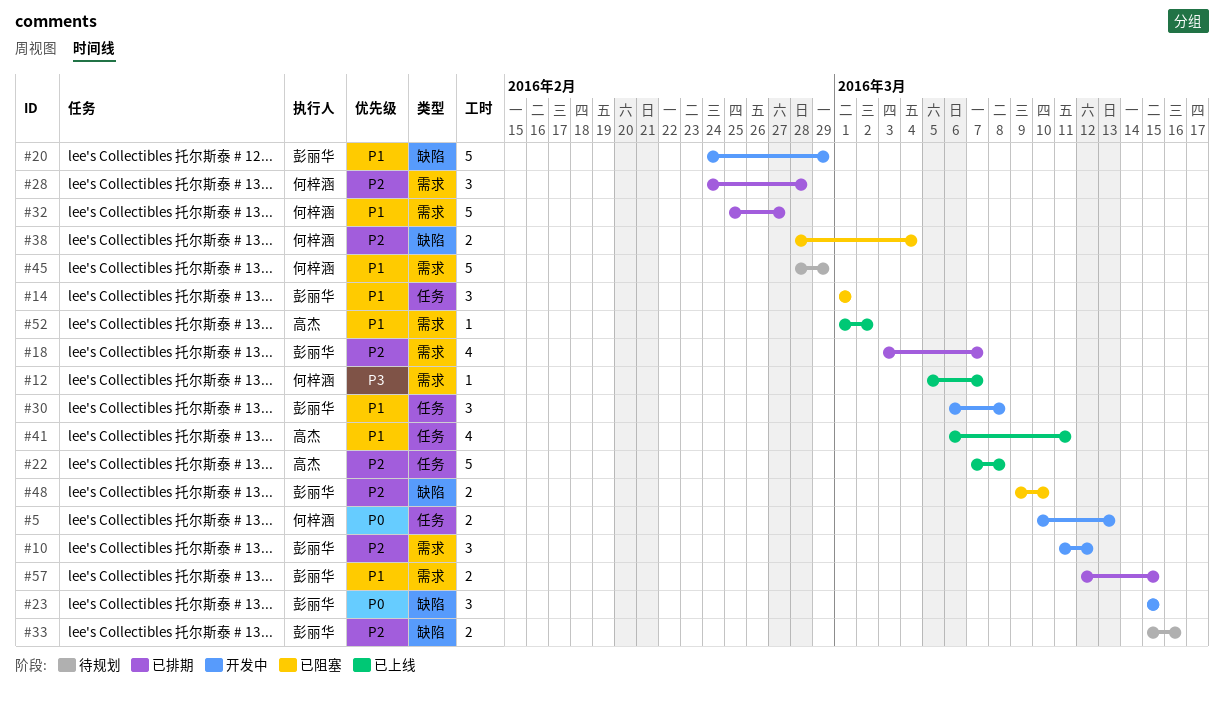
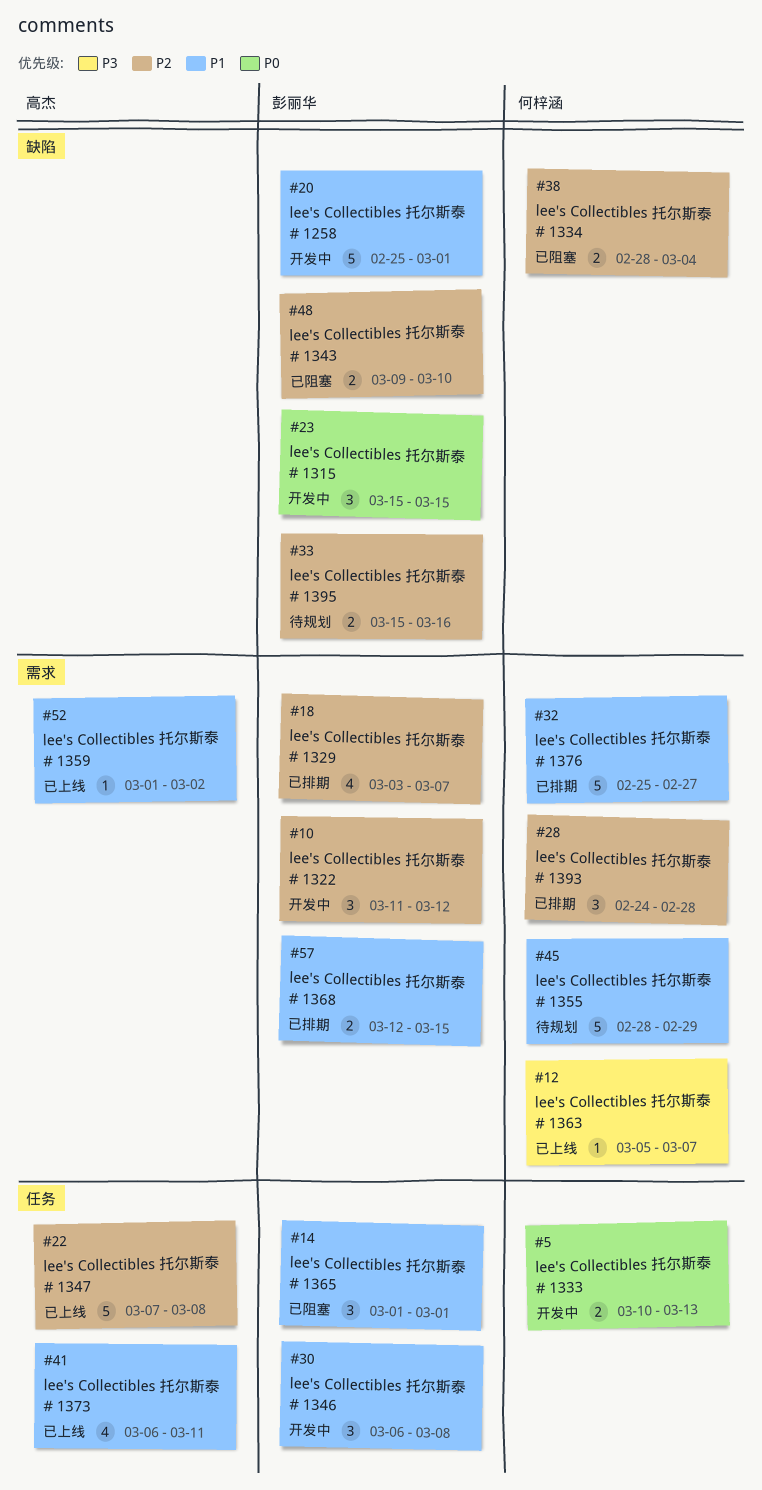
#20, start: Feb 24 -> Feb 25
#20, due: Feb 29 -> Mar 1

